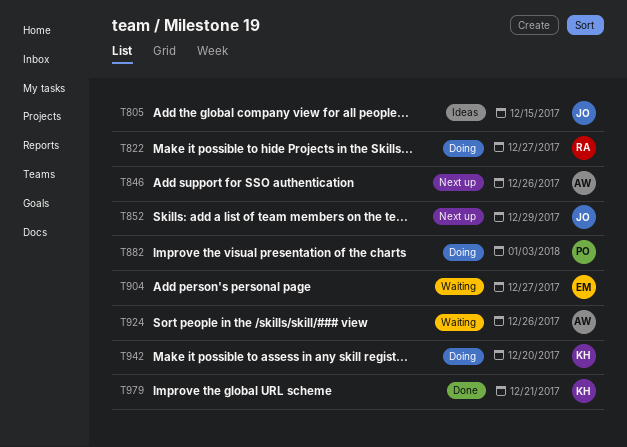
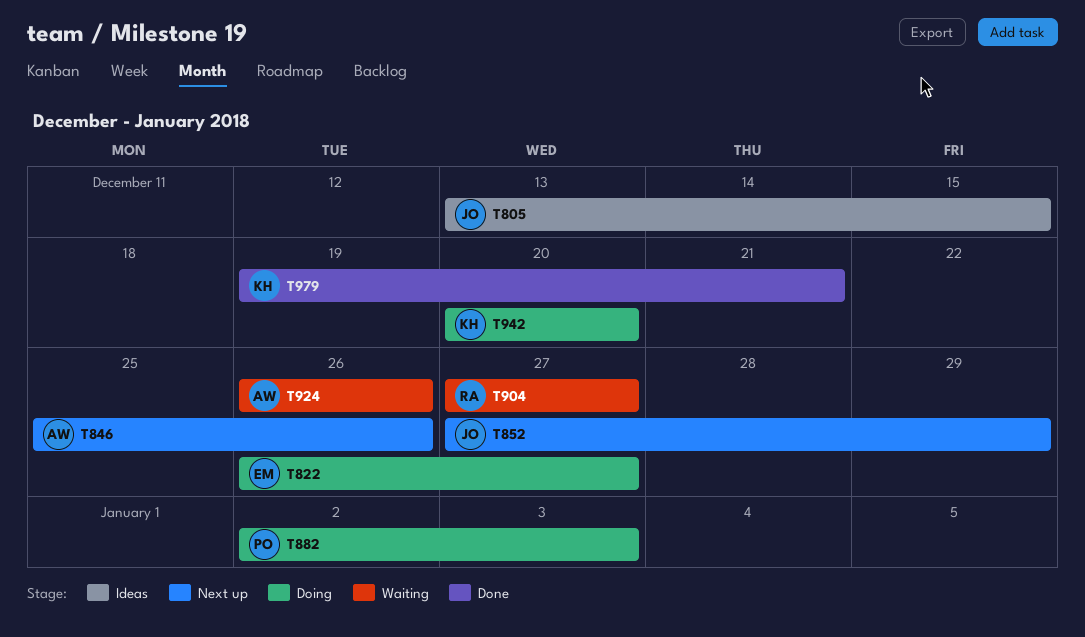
T822, owner: RA -> EM
T904, owner: EM -> RA

